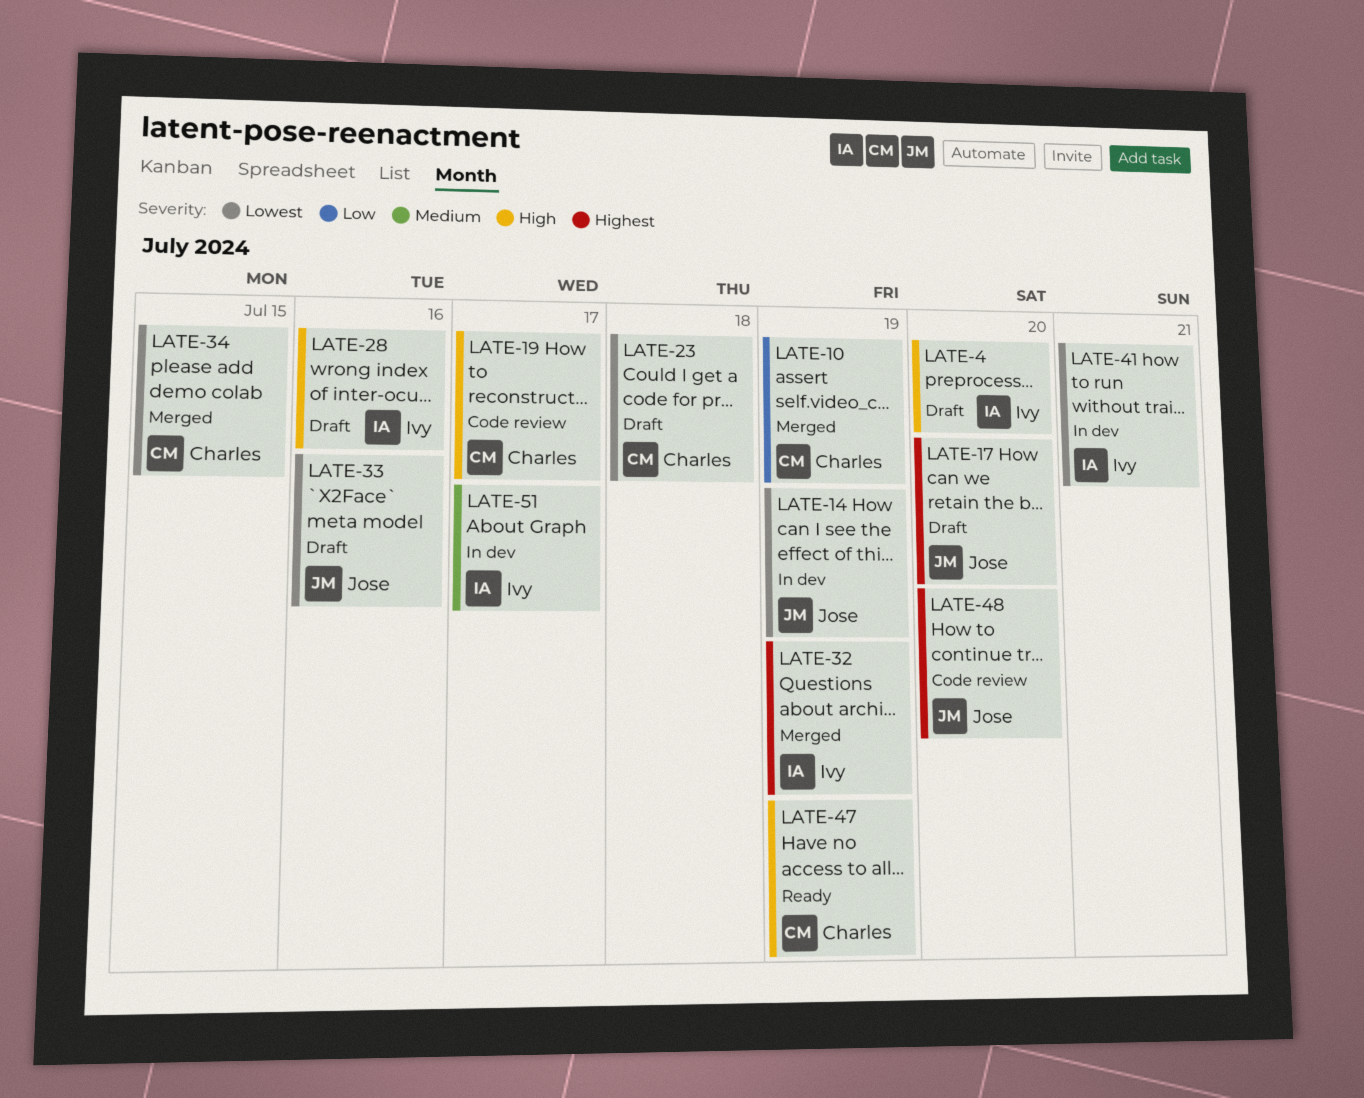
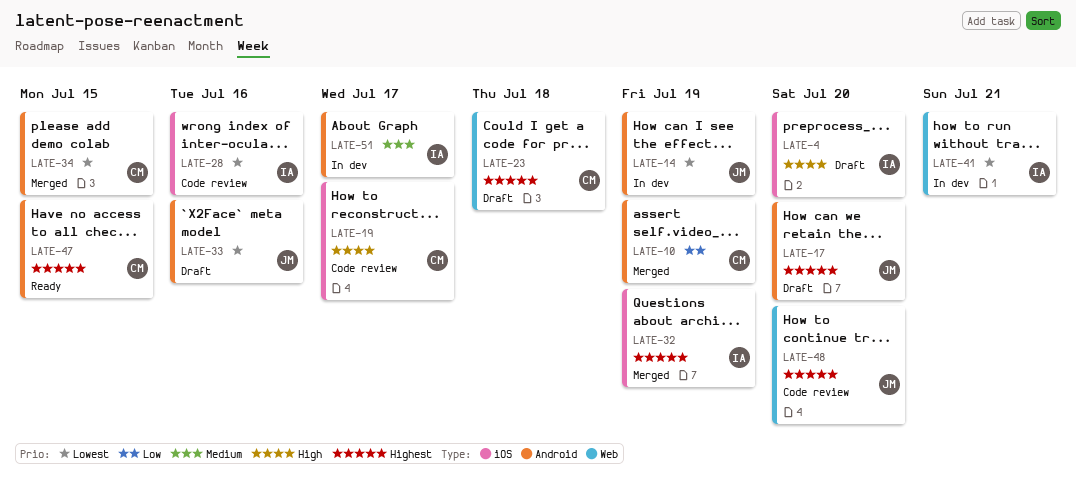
LATE-23, priority: Lowest -> Highest
LATE-28, status: Draft -> Code review
LATE-28, priority: High -> Lowest
LATE-47, priority: High -> Highest
LATE-47, due: Jul 19 -> Jul 15

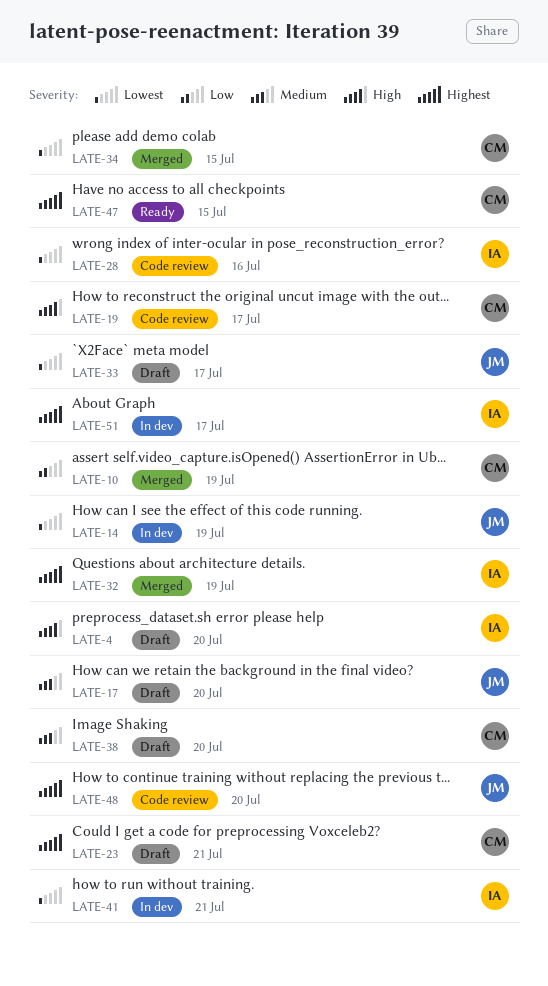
LATE-17, priority: Highest -> Medium
LATE-23, due: Jul 18 -> Jul 21
LATE-33, due: Jul 16 -> Jul 17
LATE-38: none -> present
LATE-51, priority: Medium -> Highest

